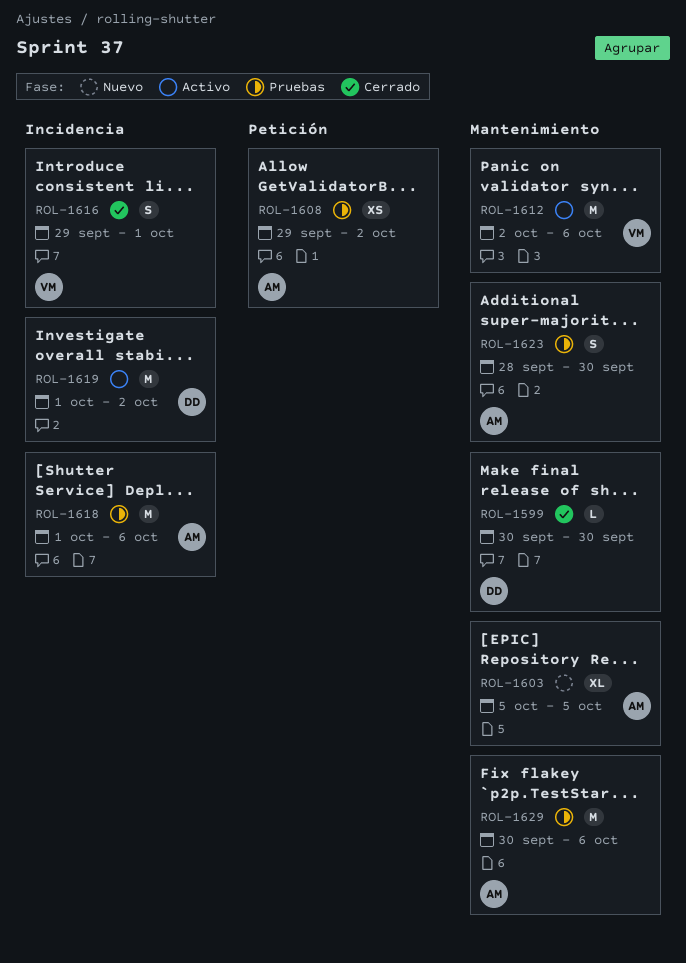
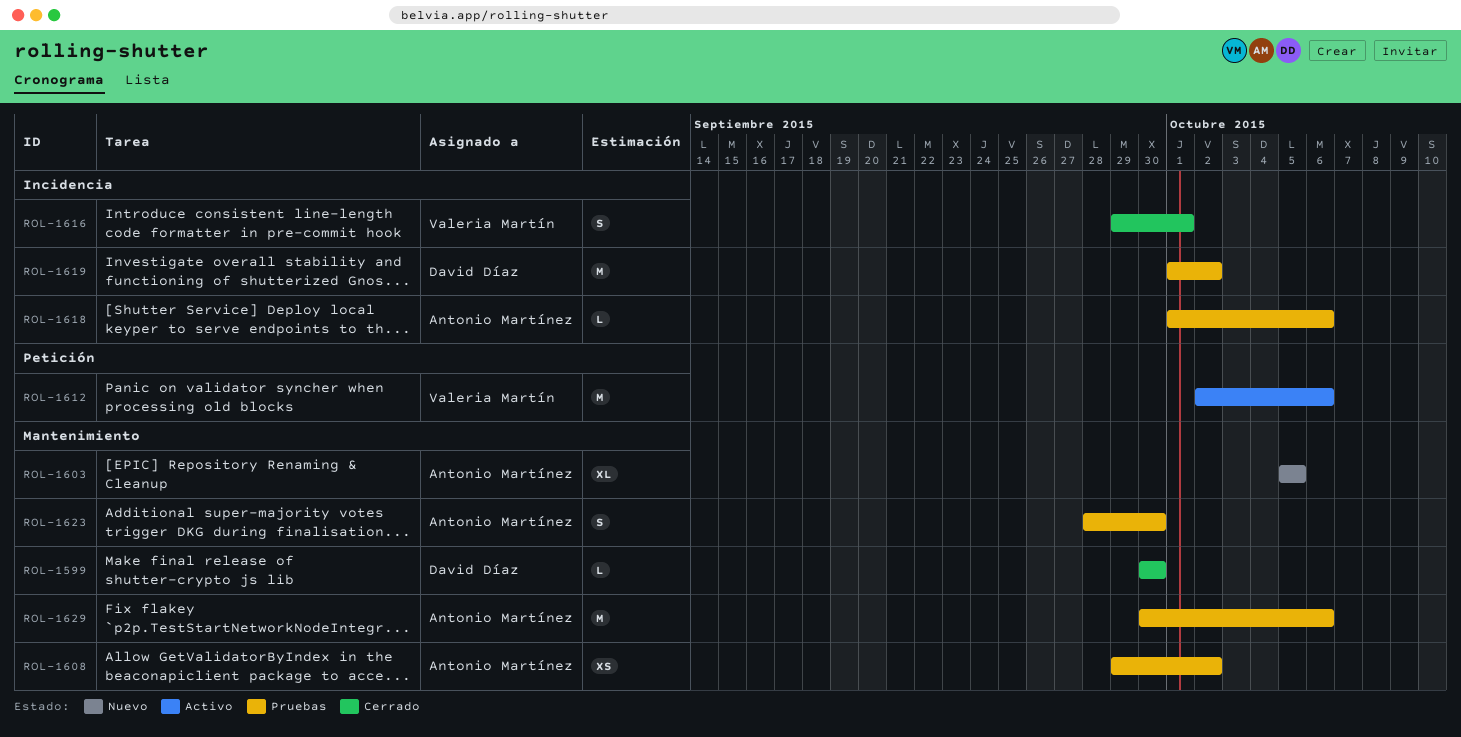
ROL-1608, label: Petición -> Mantenimiento
ROL-1612, label: Mantenimiento -> Petición
ROL-1618, estimate: M -> L
ROL-1619, status: Activo -> Pruebas

